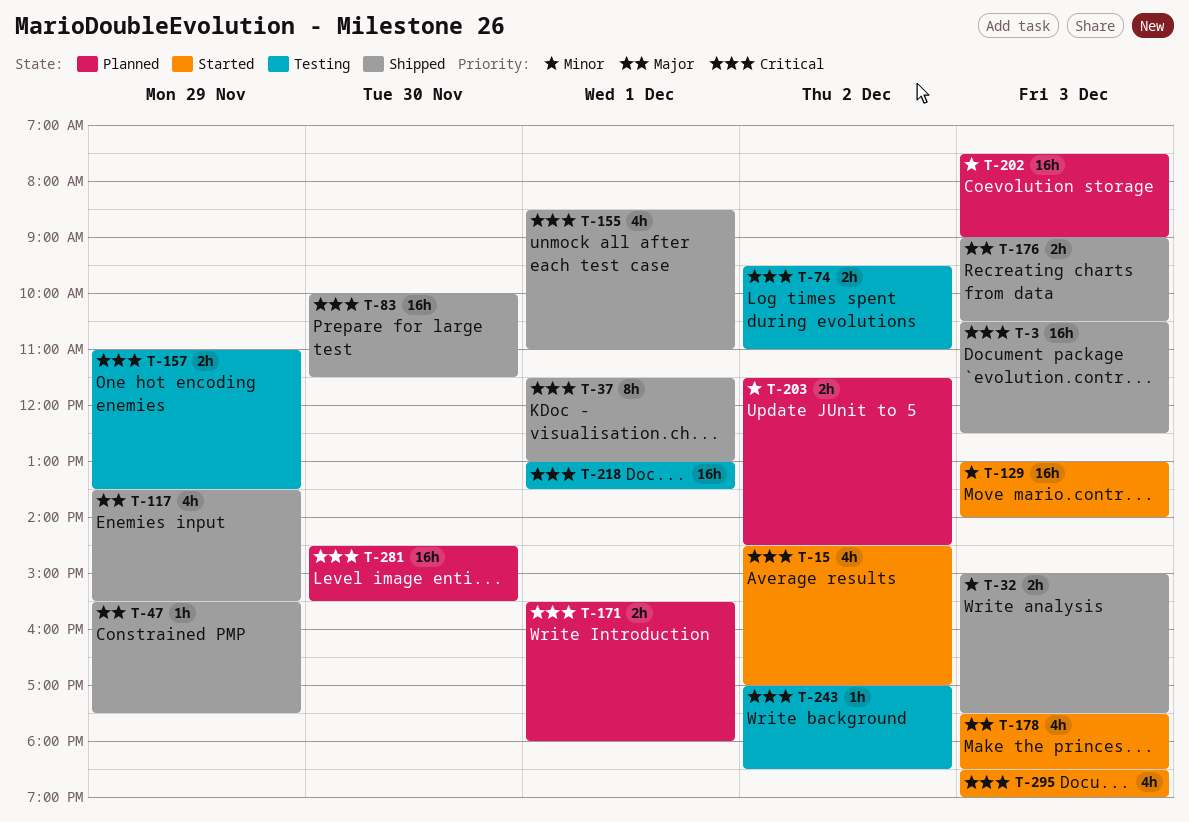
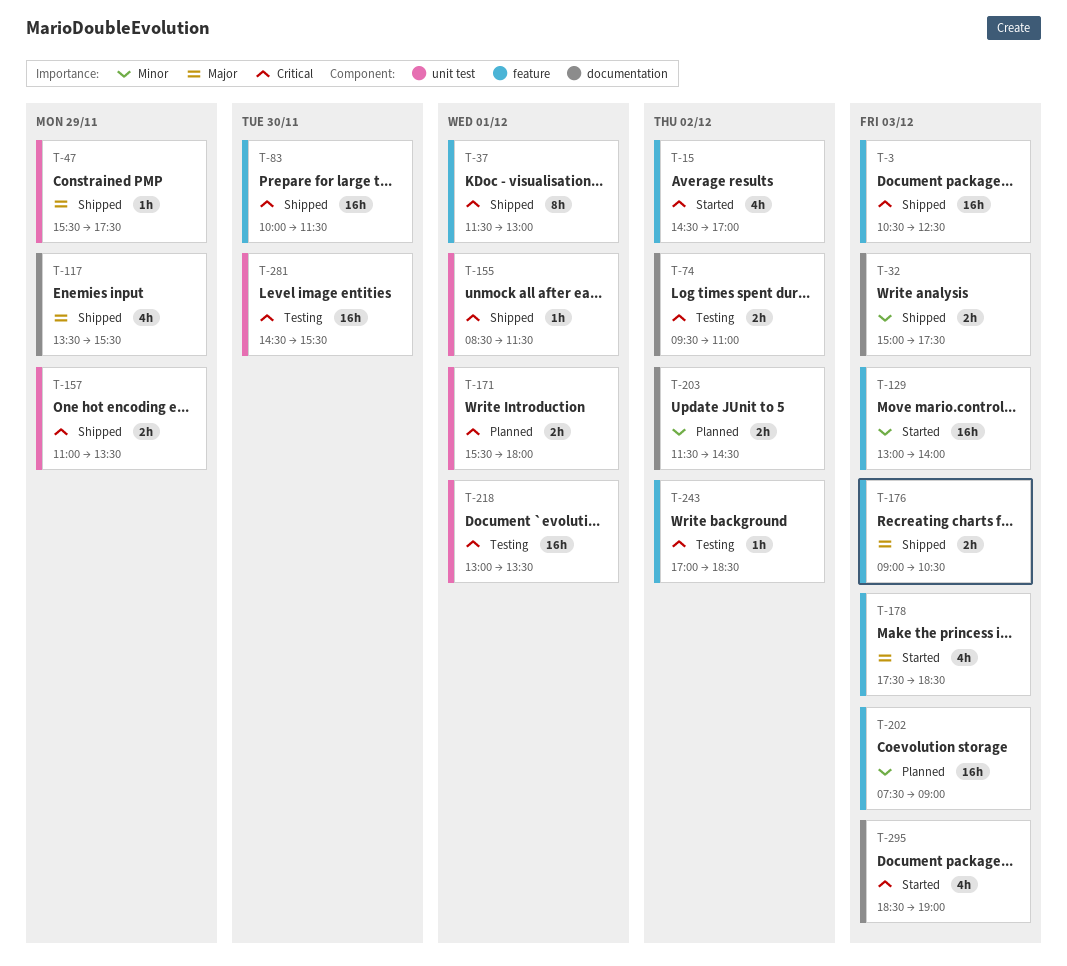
T-155, estimate: 4h -> 1h
T-155, ends: 11:00 -> 11:30
T-157, status: Testing -> Shipped
T-281, status: Planned -> Testing

